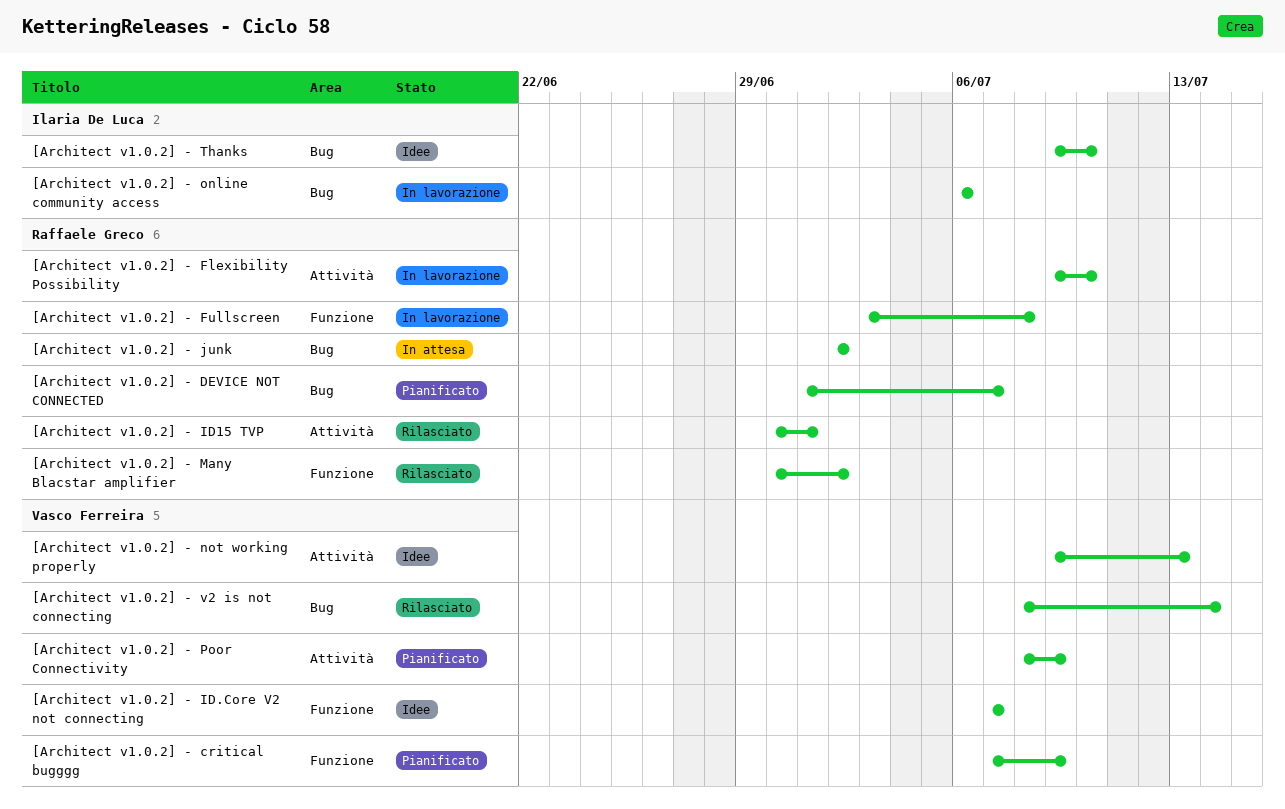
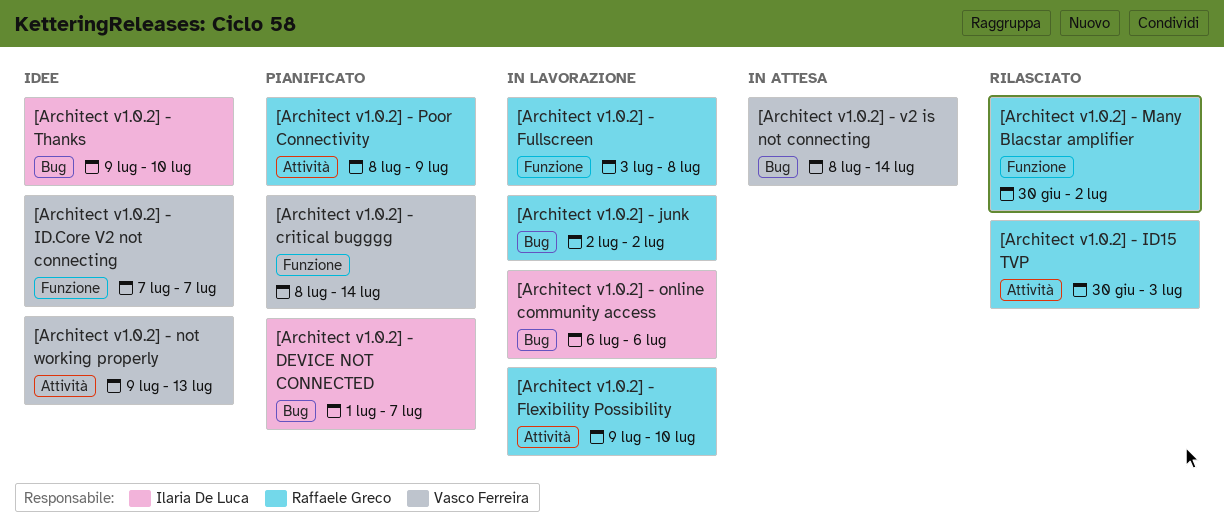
[Architect v1.0.2] - critical bugggg, start: Jul 7 -> Jul 8
[Architect v1.0.2] - critical bugggg, due: Jul 9 -> Jul 14
[Architect v1.0.2] - DEVICE NOT CONNECTED, owner: Raffaele Greco -> Ilaria De Luca
[Architect v1.0.2] - ID15 TVP, due: Jul 1 -> Jul 3
[Architect v1.0.2] - junk, status: In attesa -> In lavorazione
[Architect v1.0.2] - Poor Connectivity, owner: Vasco Ferreira -> Raffaele Greco
[Architect v1.0.2] - v2 is not connecting, status: Rilasciato -> In attesa

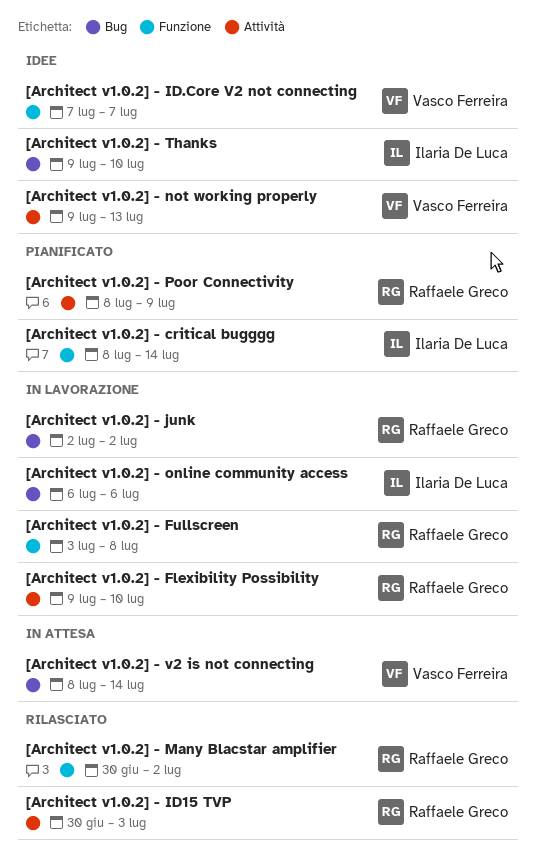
[Architect v1.0.2] - critical bugggg, owner: Vasco Ferreira -> Ilaria De Luca
[Architect v1.0.2] - DEVICE NOT CONNECTED: present -> none

